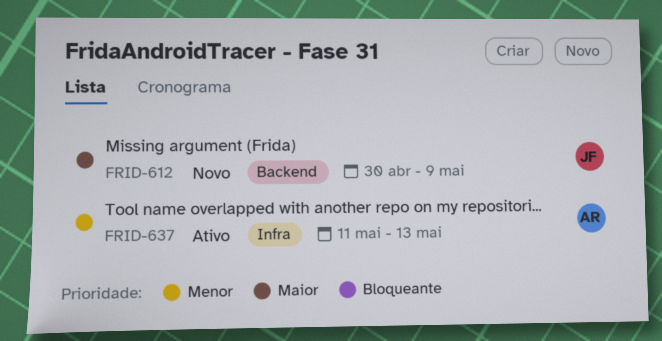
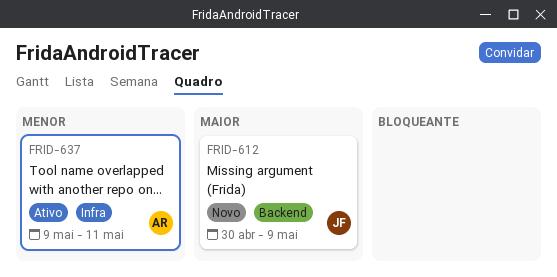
FRID-637, start: May 11 -> May 9
FRID-637, due: May 13 -> May 11

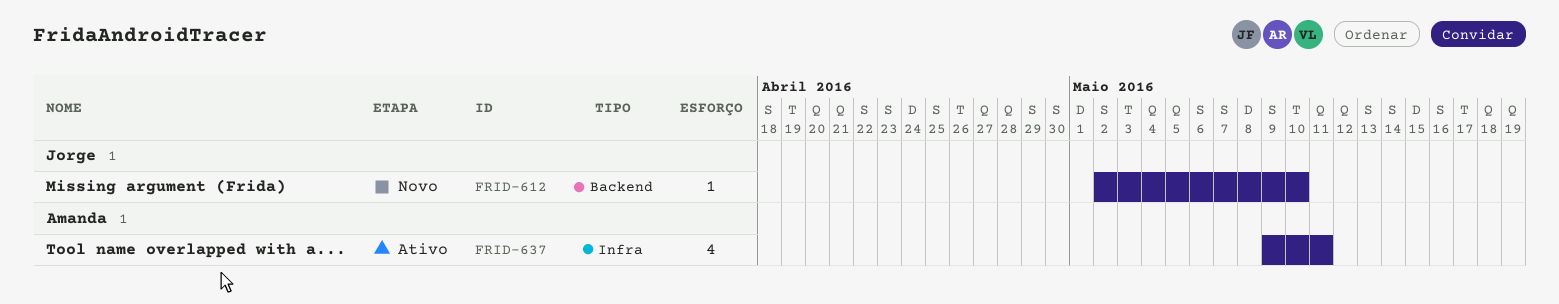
FRID-612, start: Apr 30 -> May 2
FRID-612, due: May 9 -> May 10

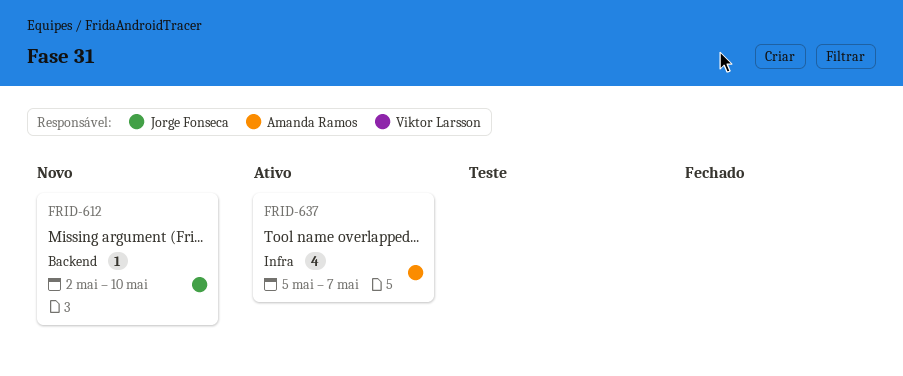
FRID-637, start: May 9 -> May 5
FRID-637, due: May 11 -> May 7

